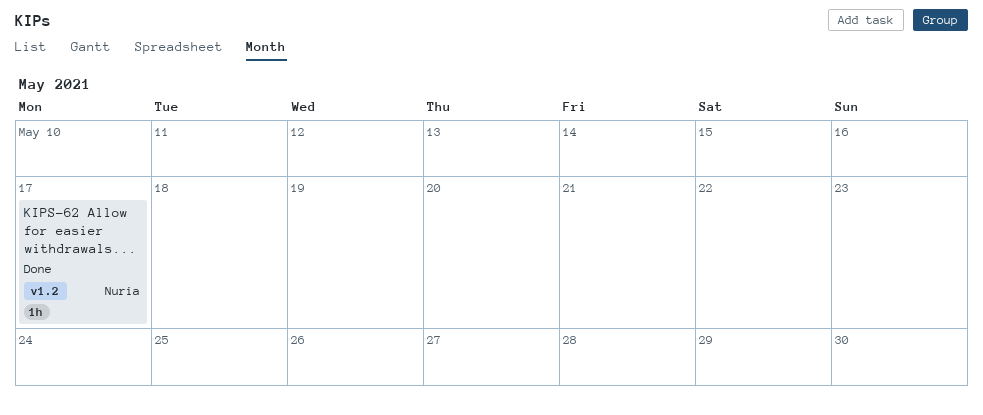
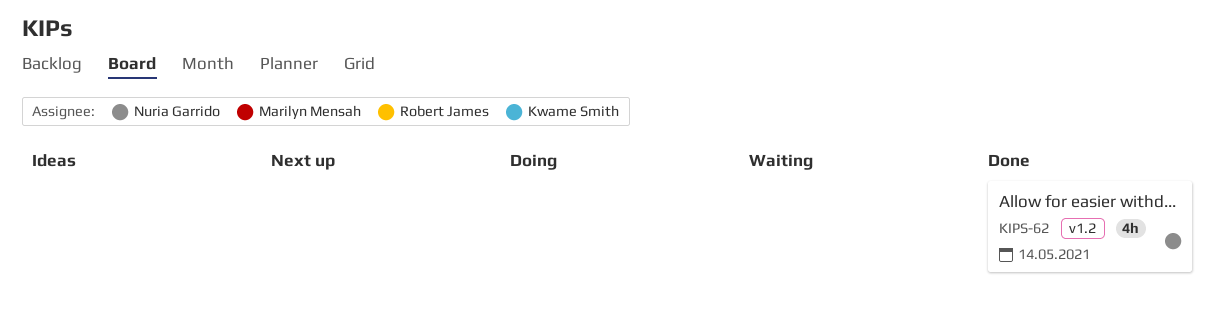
KIPS-62, estimate: 1h -> 4h
KIPS-62, due: May 17 -> May 14

